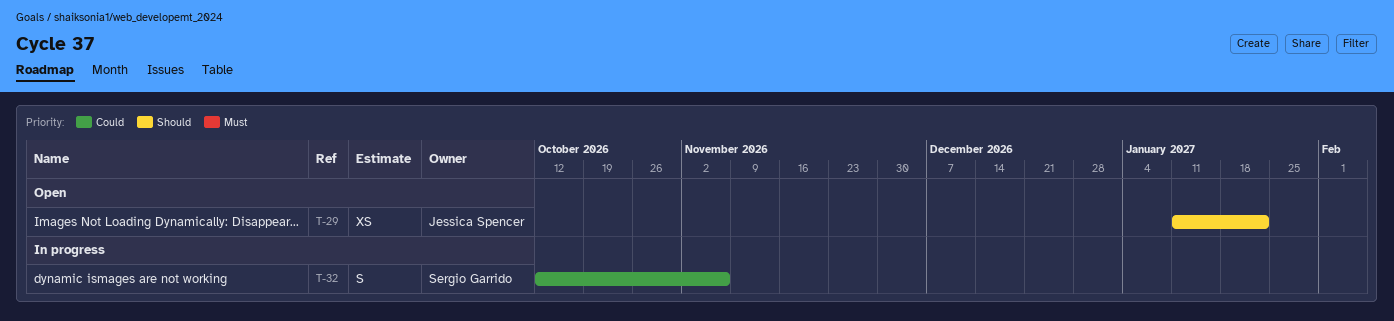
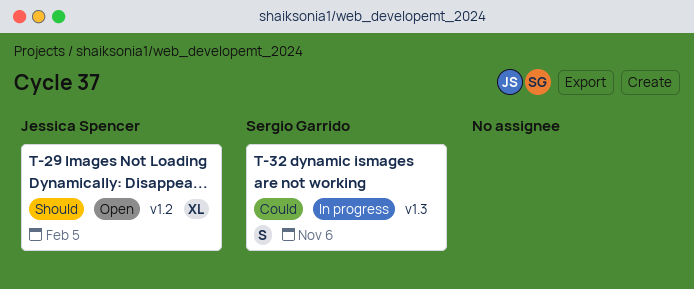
T-29, estimate: XS -> XL
T-29, due: Jan 22 -> Feb 5

